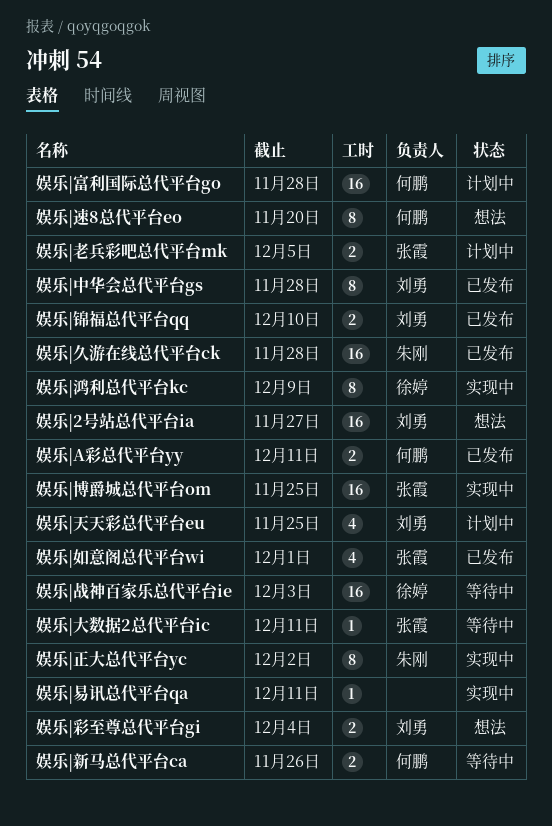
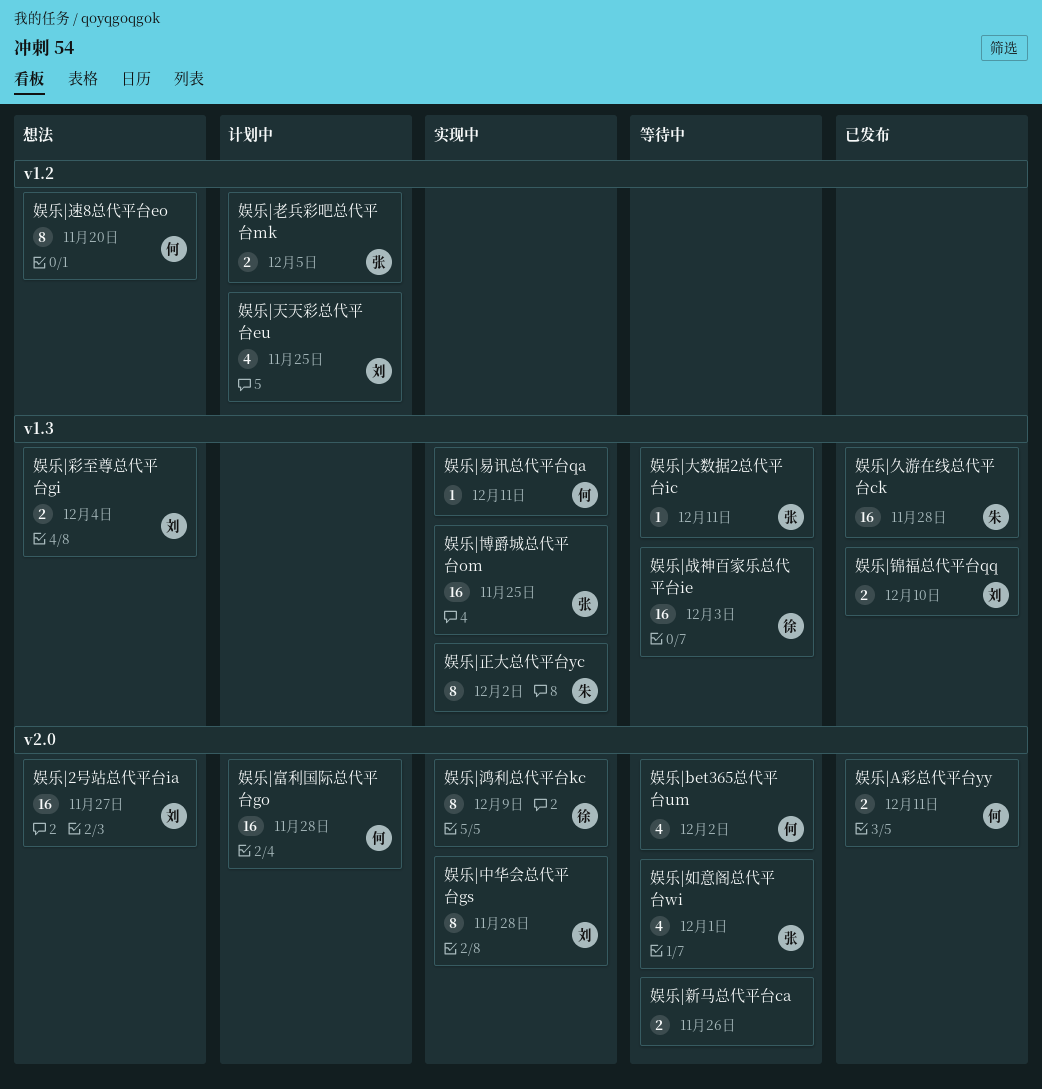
娱乐|bet365总代平台um: none -> present
娱乐|中华会总代平台gs, status: 已发布 -> 实现中
娱乐|如意阁总代平台wi, status: 已发布 -> 等待中
娱乐|新马总代平台ca, owner: 何鹏 -> none
娱乐|易讯总代平台qa, owner: none -> 何鹏

